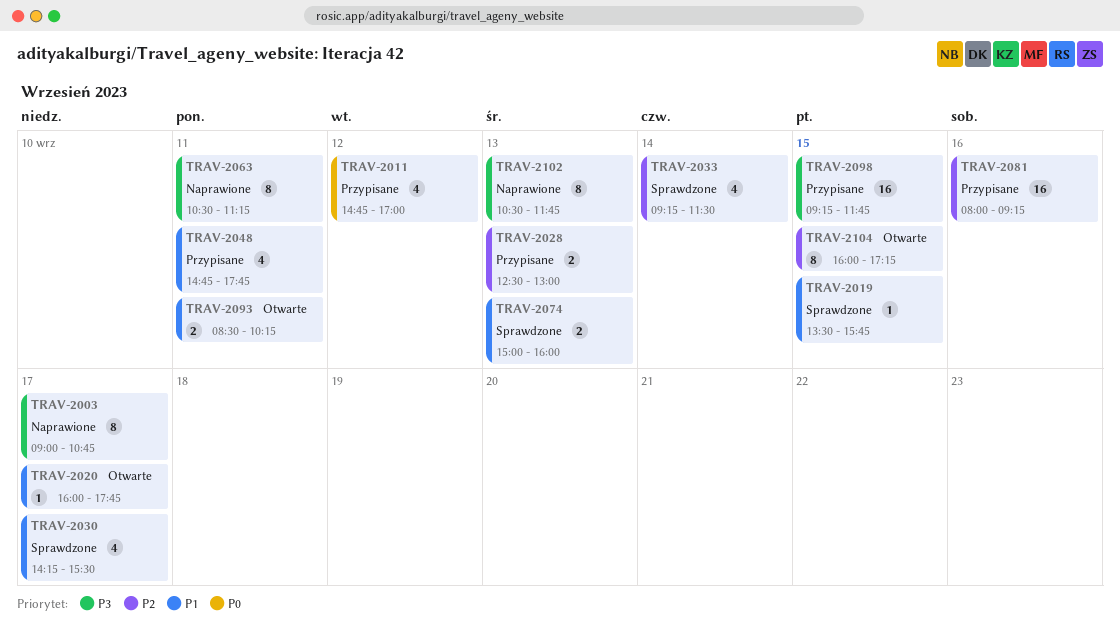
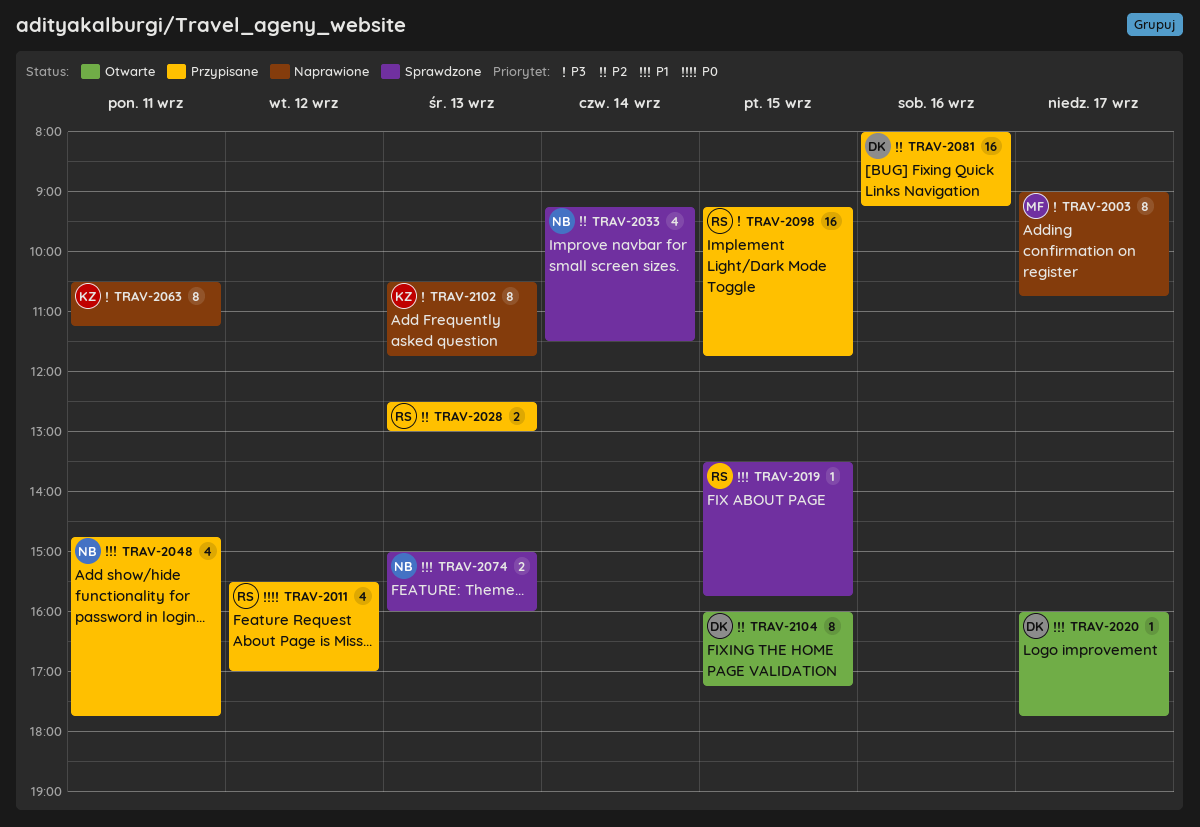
TRAV-2011, begins: 14:45 -> 15:30
TRAV-2030: present -> none
TRAV-2093: present -> none

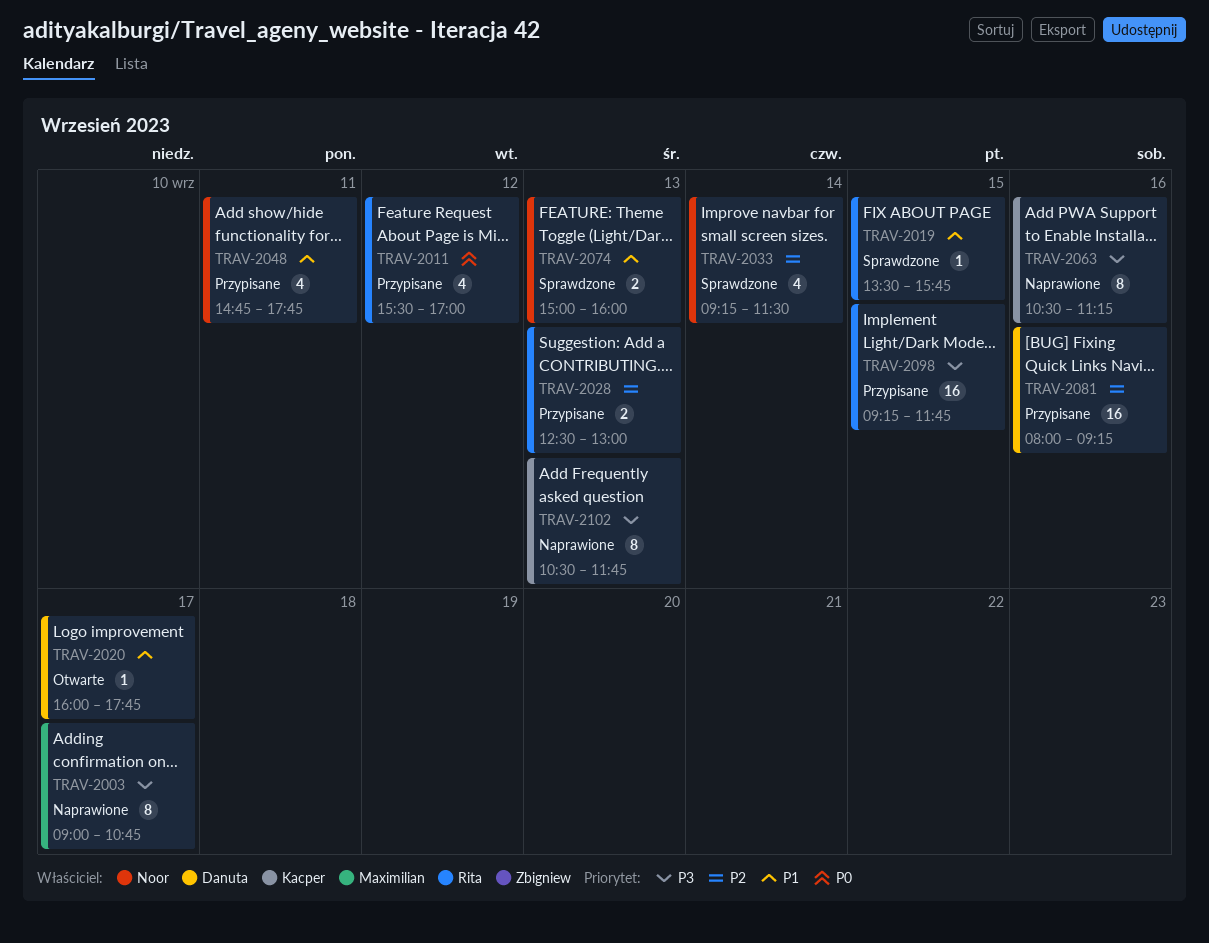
TRAV-2063, day: Sep 11 -> Sep 16
TRAV-2104: present -> none

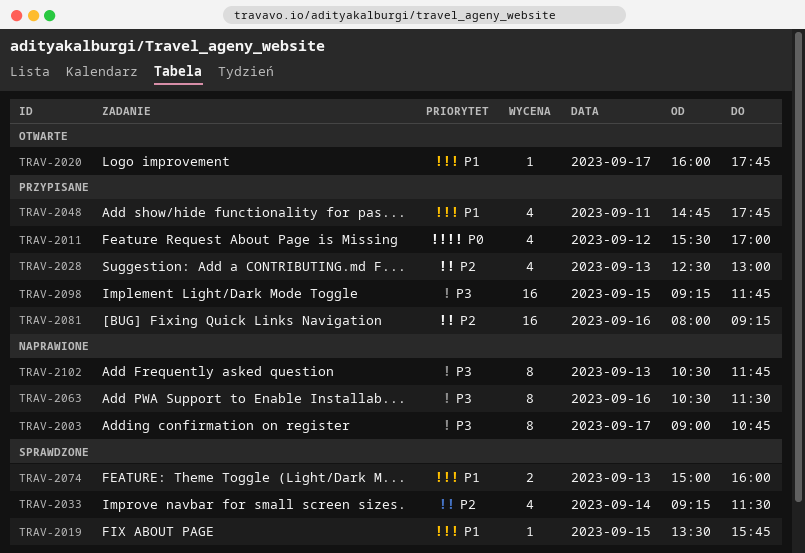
TRAV-2028, estimate: 2 -> 4
TRAV-2063, ends: 11:15 -> 11:30

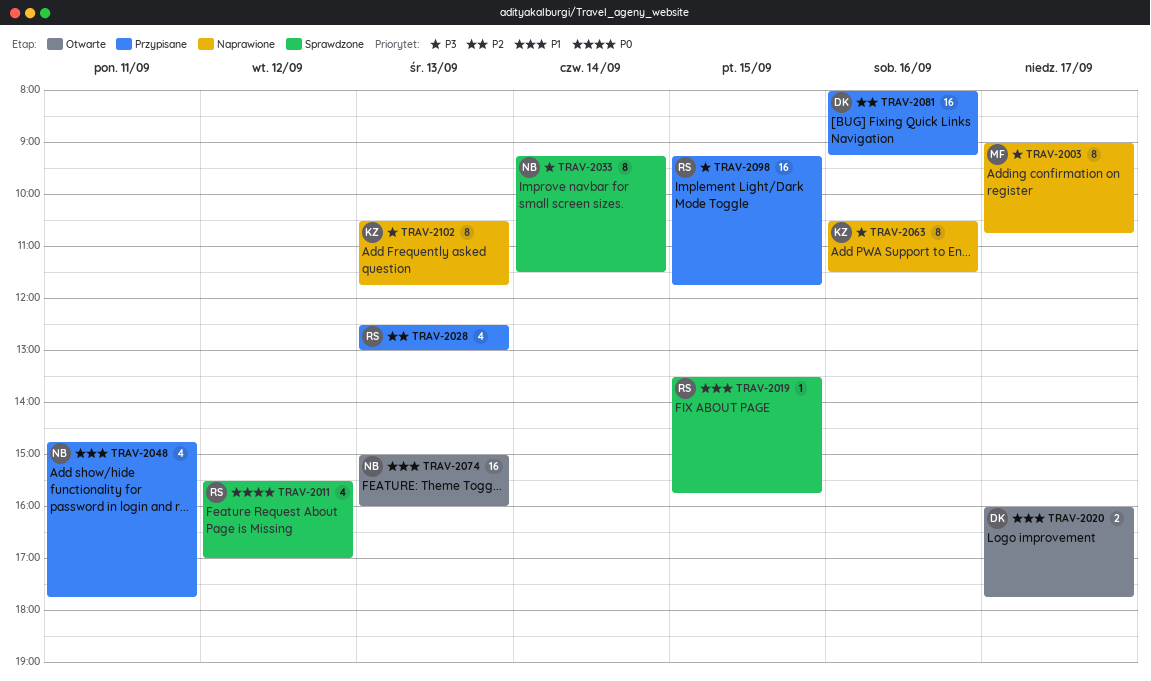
TRAV-2011, status: Przypisane -> Sprawdzone
TRAV-2020, estimate: 1 -> 2
TRAV-2033, priority: P2 -> P3
TRAV-2033, estimate: 4 -> 8
TRAV-2074, status: Sprawdzone -> Otwarte
TRAV-2074, estimate: 2 -> 16

